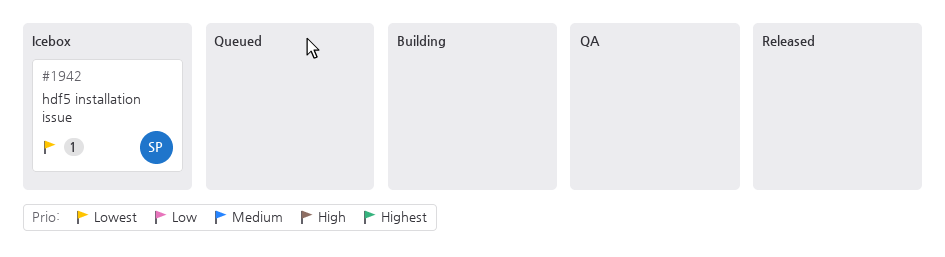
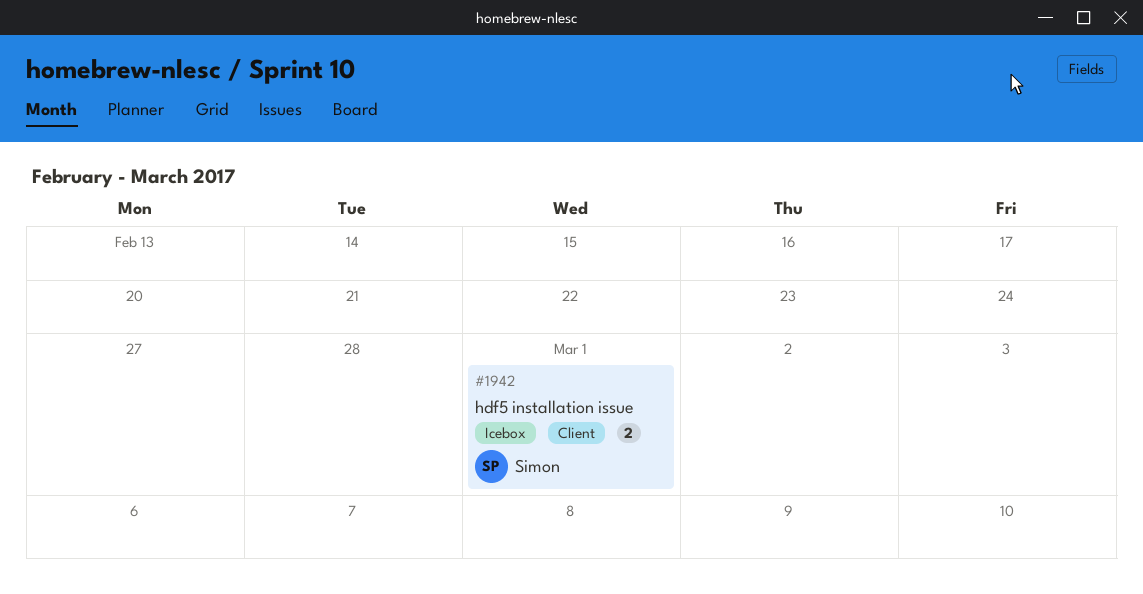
#1942, estimate: 1 -> 2

